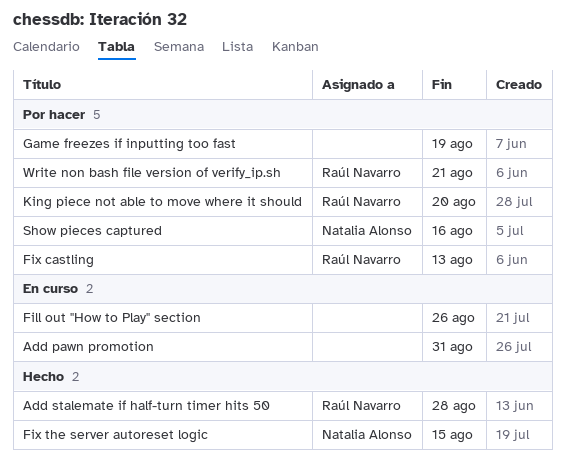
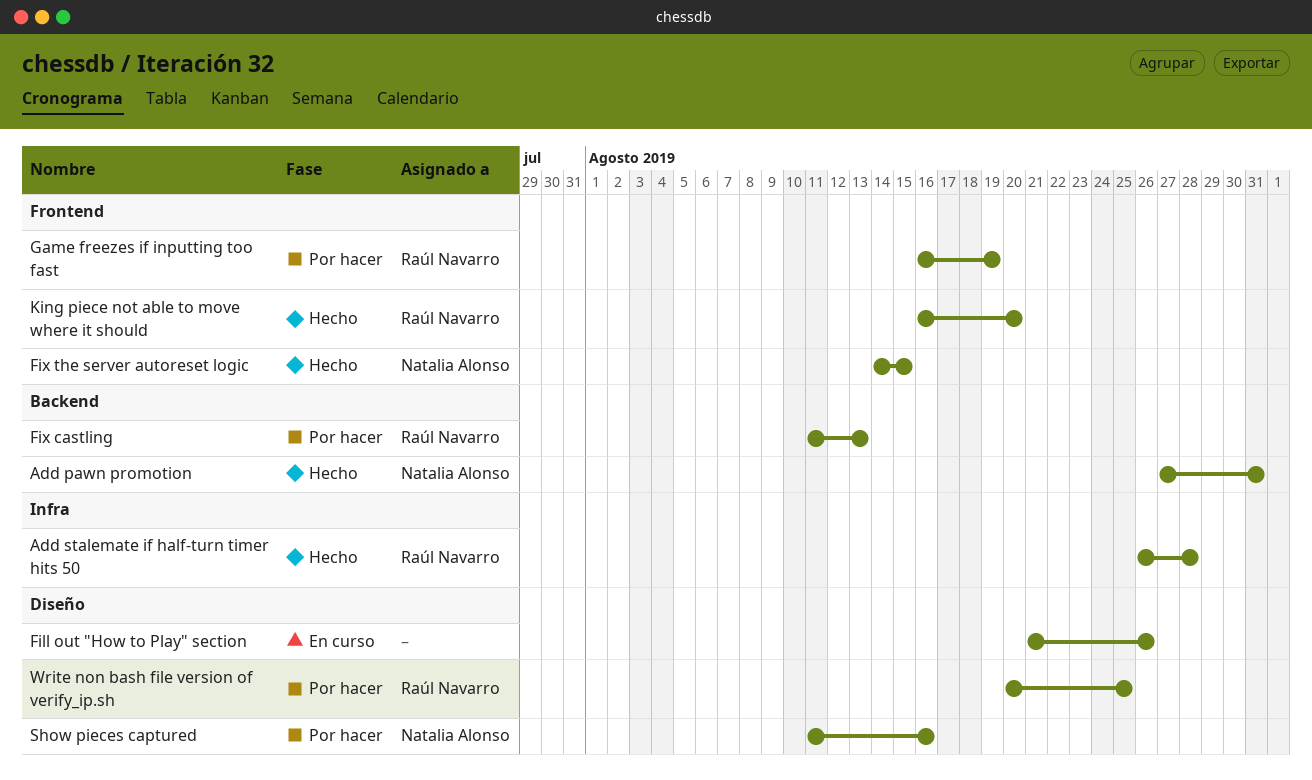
Add pawn promotion, status: En curso -> Hecho
Add pawn promotion, owner: none -> Natalia Alonso
Game freezes if inputting too fast, owner: none -> Raúl Navarro
King piece not able to move where it should, status: Por hacer -> Hecho
Write non bash file version of verify_ip.sh, due: Aug 21 -> Aug 25

